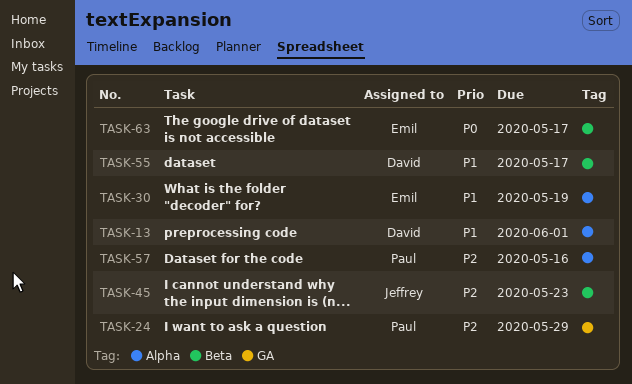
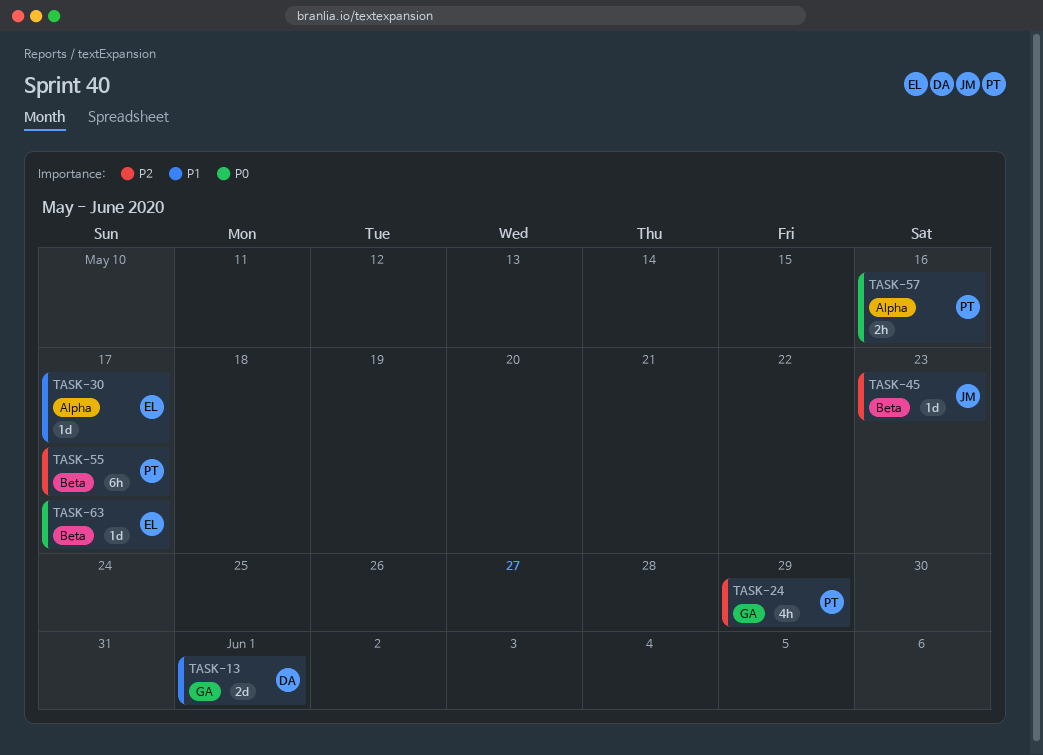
TASK-13, label: Alpha -> GA
TASK-30, due: May 19 -> May 17
TASK-55, owner: David -> Paul
TASK-55, priority: P1 -> P2
TASK-57, priority: P2 -> P0

